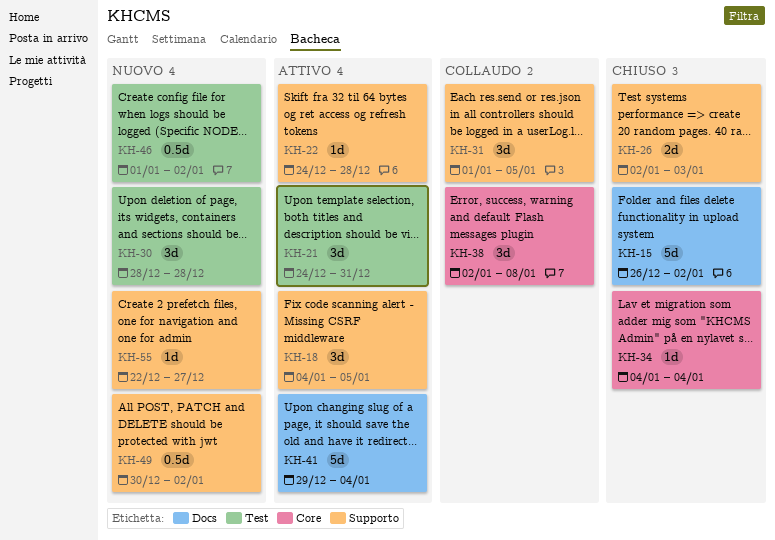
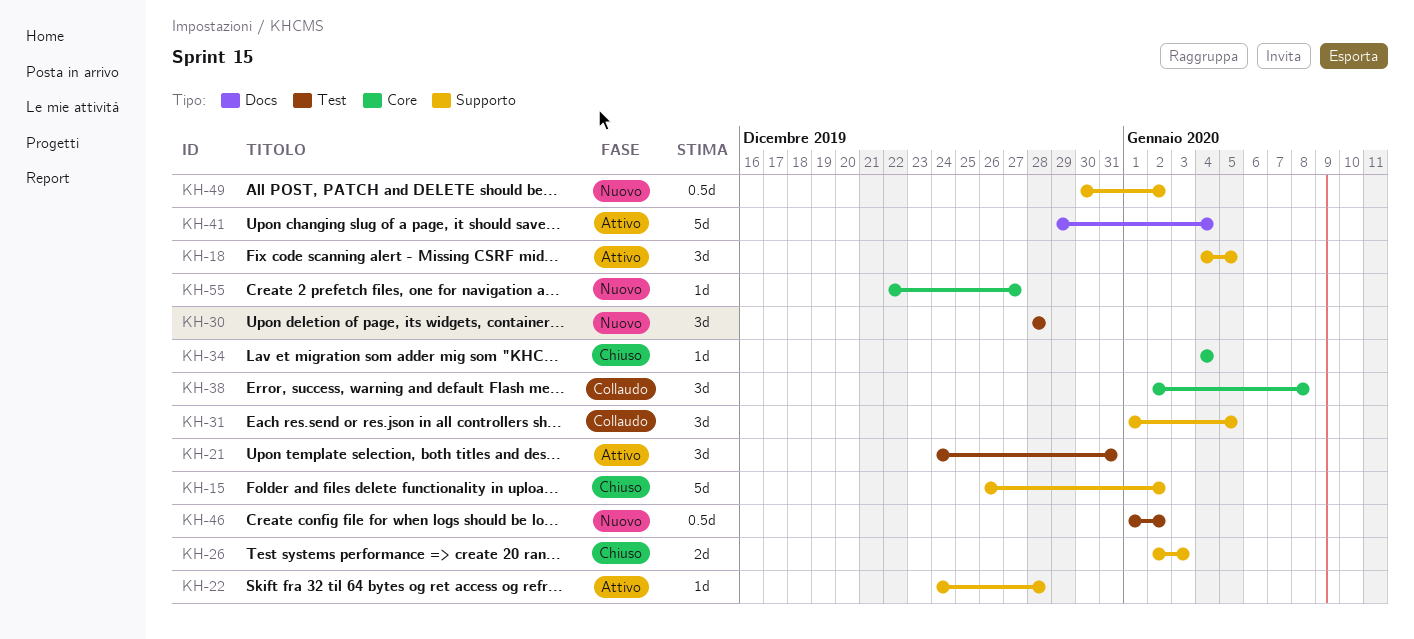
KH-15, label: Docs -> Supporto
KH-55, label: Supporto -> Core

